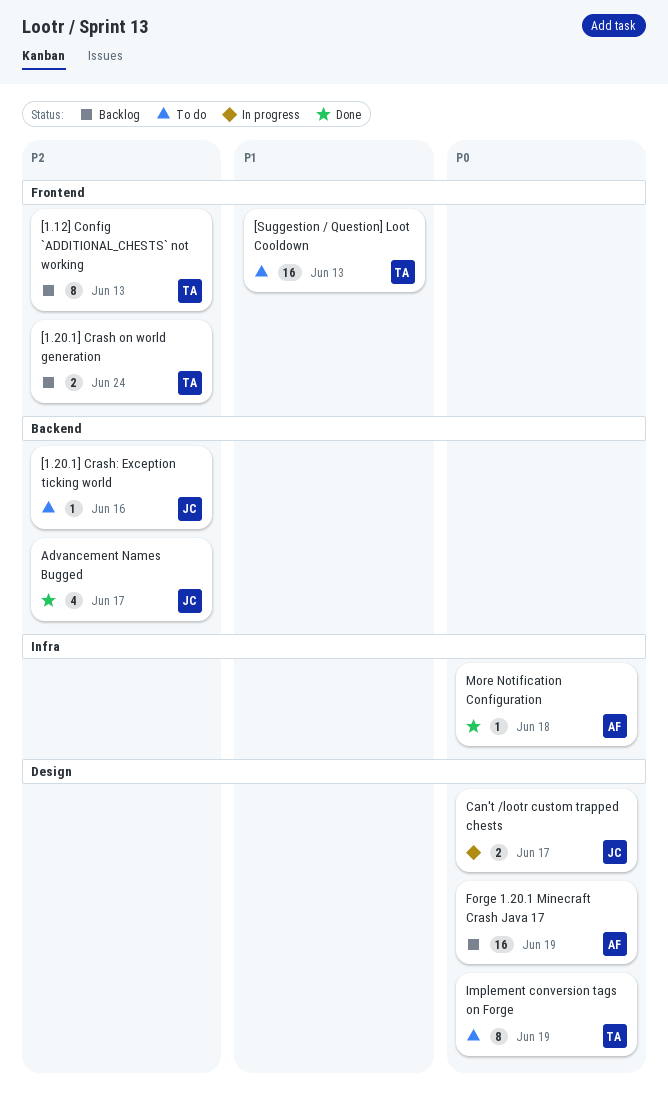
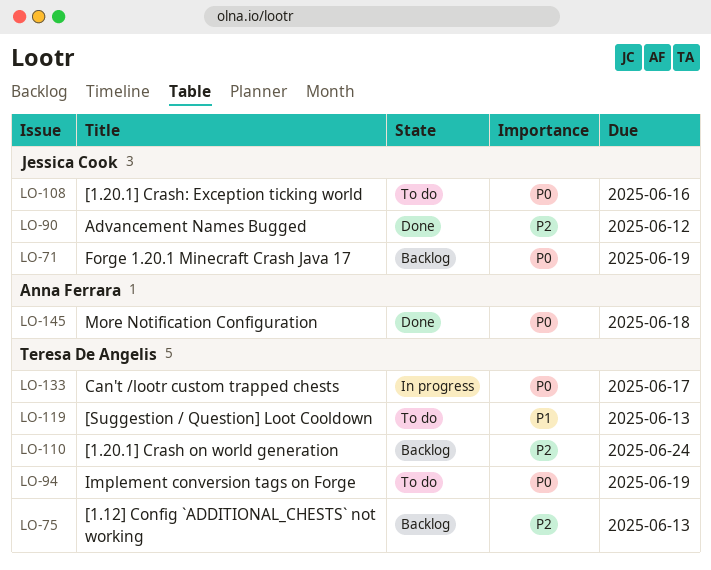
[1.20.1] Crash: Exception ticking world, priority: P2 -> P0
Advancement Names Bugged, due: Jun 17 -> Jun 12
Can't /lootr custom trapped chests, owner: Jessica Cook -> Teresa De Angelis
Forge 1.20.1 Minecraft Crash Java 17, owner: Anna Ferrara -> Jessica Cook

